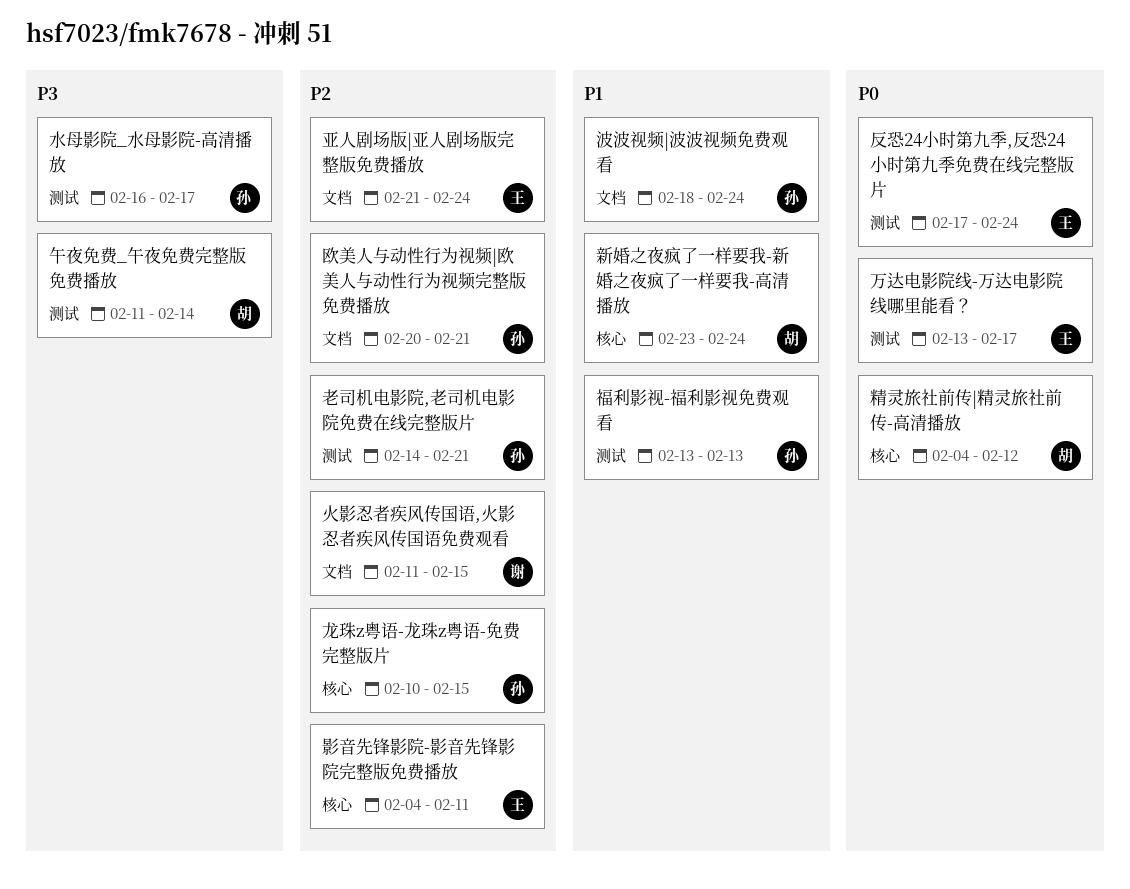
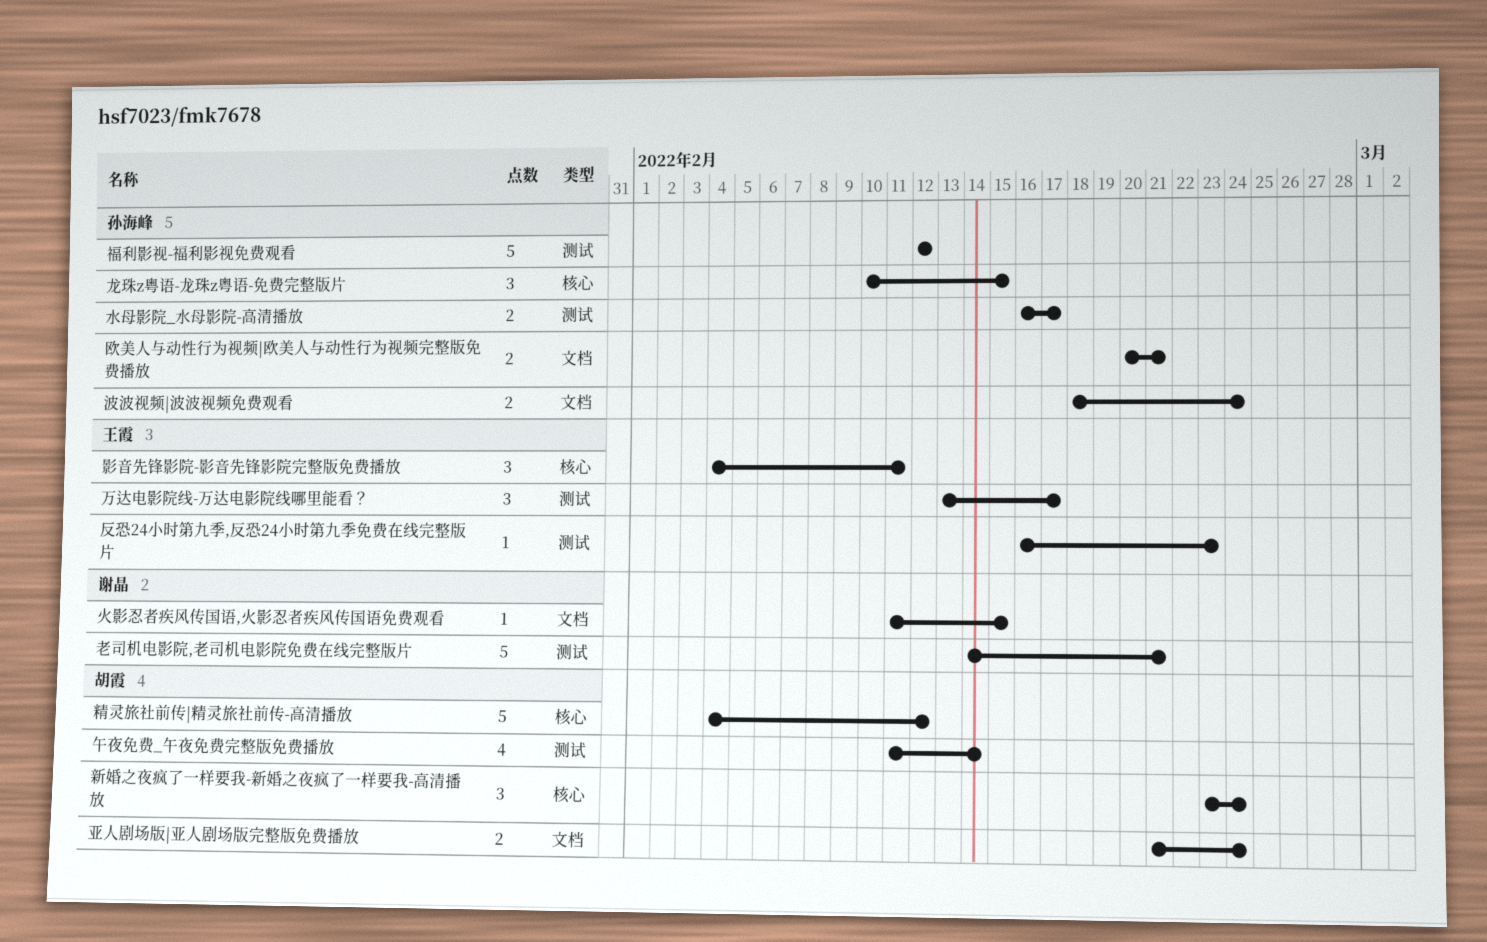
亚人剧场版|亚人剧场版完整版免费播放, owner: 王霞 -> 胡霞
反恐24小时第九季,反恐24小时第九季免费在线完整版片, start: Feb 17 -> Feb 16
反恐24小时第九季,反恐24小时第九季免费在线完整版片, due: Feb 24 -> Feb 23
福利影视-福利影视免费观看, start: Feb 13 -> Feb 12
福利影视-福利影视免费观看, due: Feb 13 -> Feb 12
老司机电影院,老司机电影院免费在线完整版片, owner: 孙海峰 -> 谢晶

